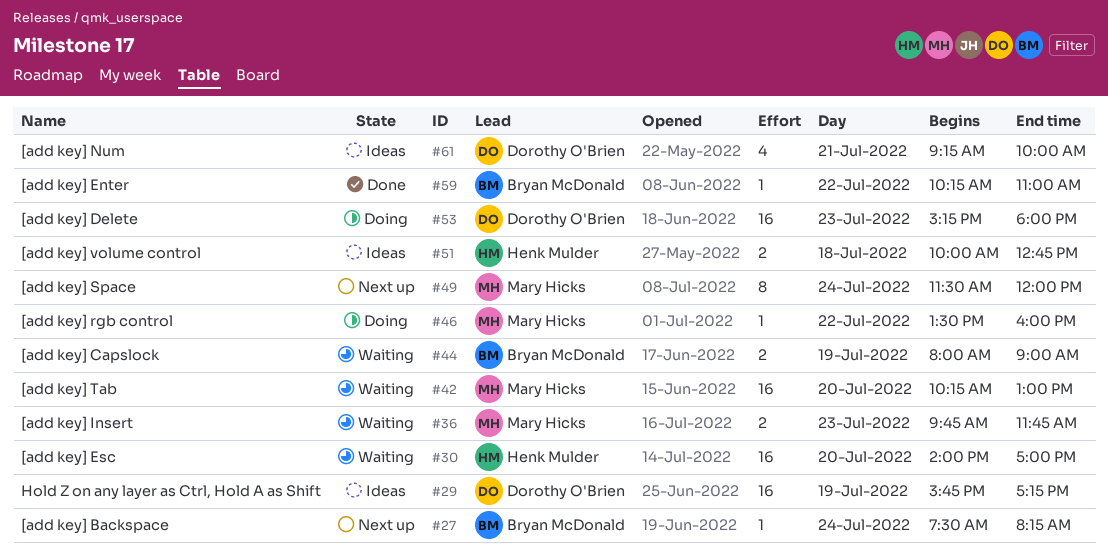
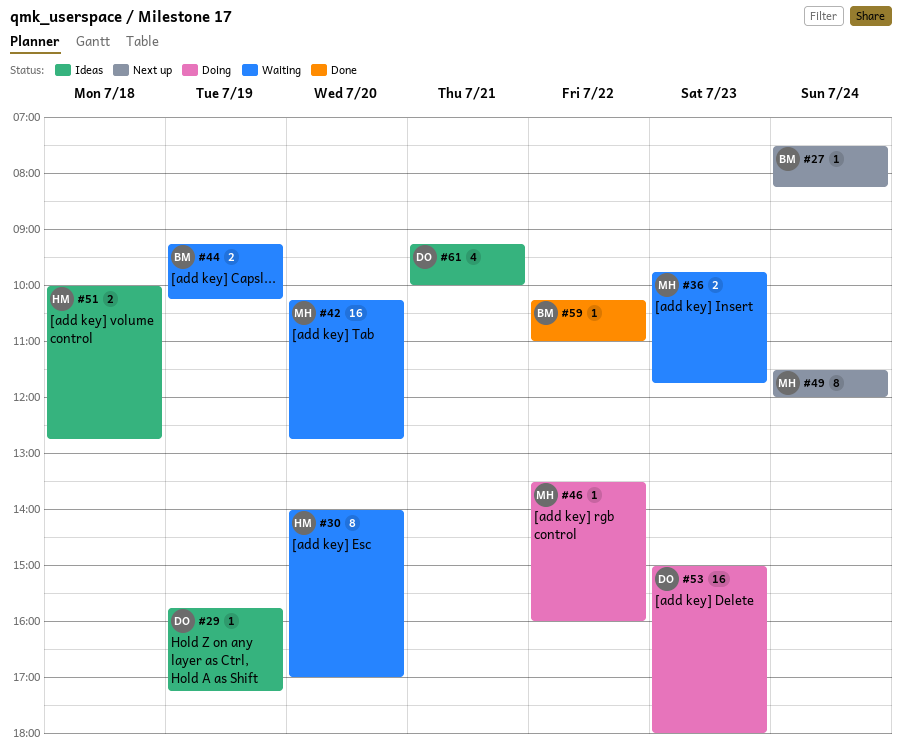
#29, estimate: 16 -> 1
#30, estimate: 16 -> 8
#42, ends: 13:00 -> 12:45
#44, begins: 08:00 -> 09:15
#44, ends: 09:00 -> 10:15
#53, begins: 15:15 -> 15:00

